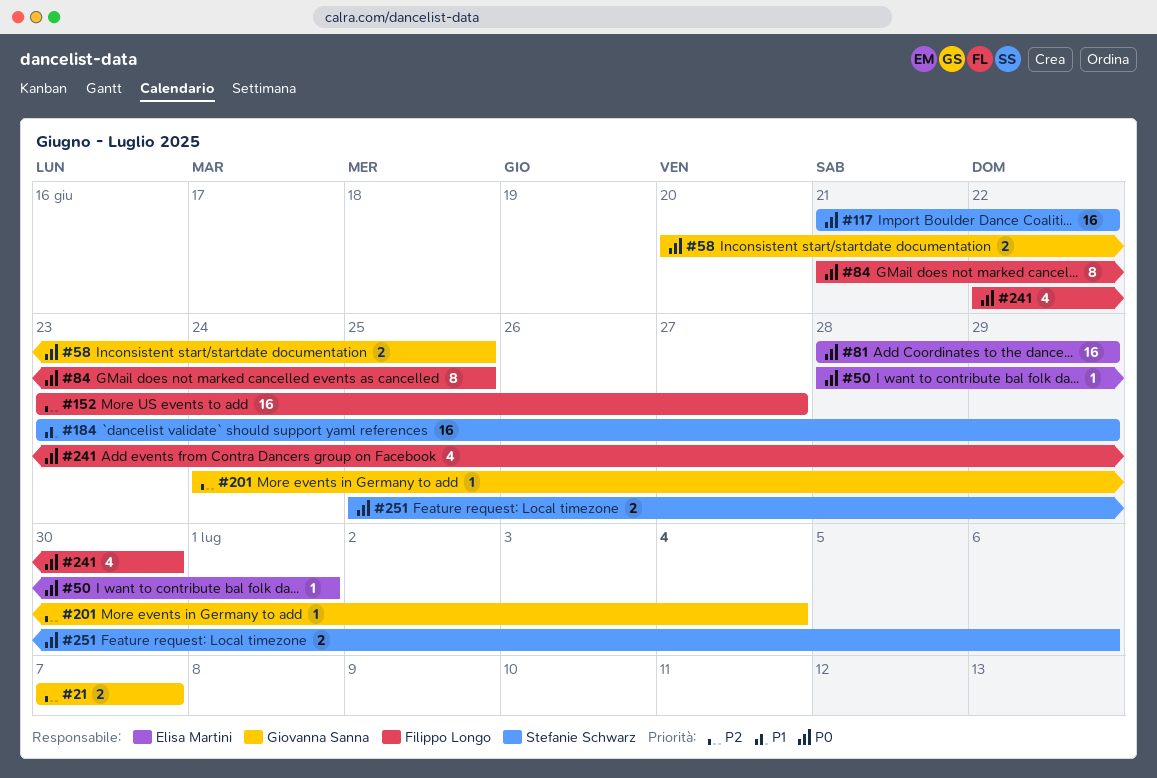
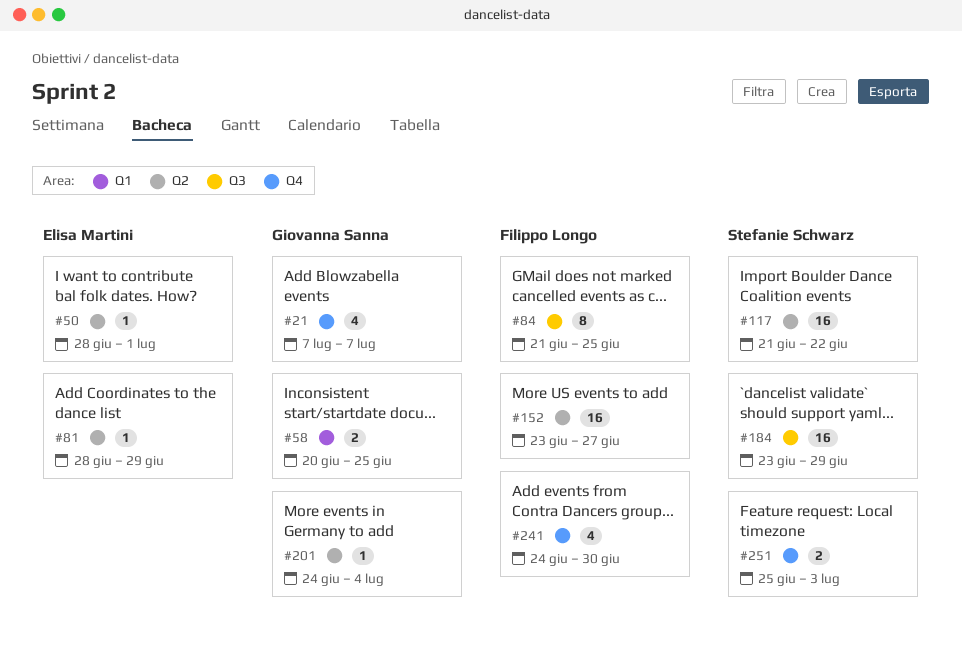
#21, estimate: 2 -> 4
#81, estimate: 16 -> 1
#241, start: Jun 22 -> Jun 24
#251, due: Jul 6 -> Jul 3

